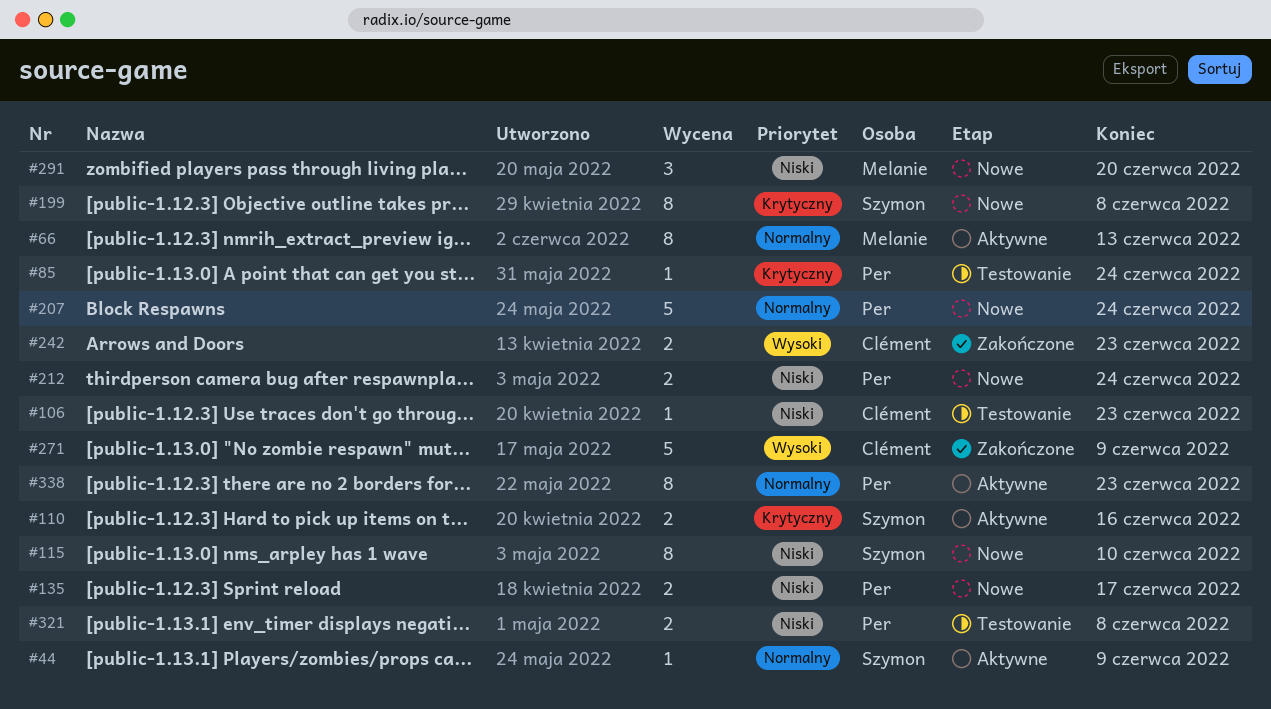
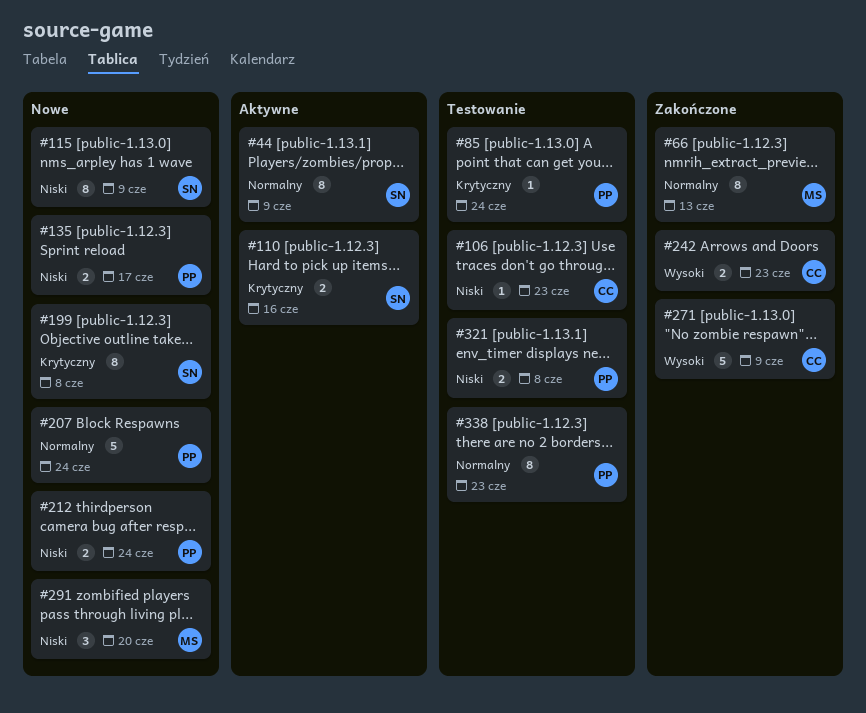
#44, estimate: 1 -> 8
#66, status: Aktywne -> Zakończone
#115, due: Jun 10 -> Jun 9
#338, status: Aktywne -> Testowanie

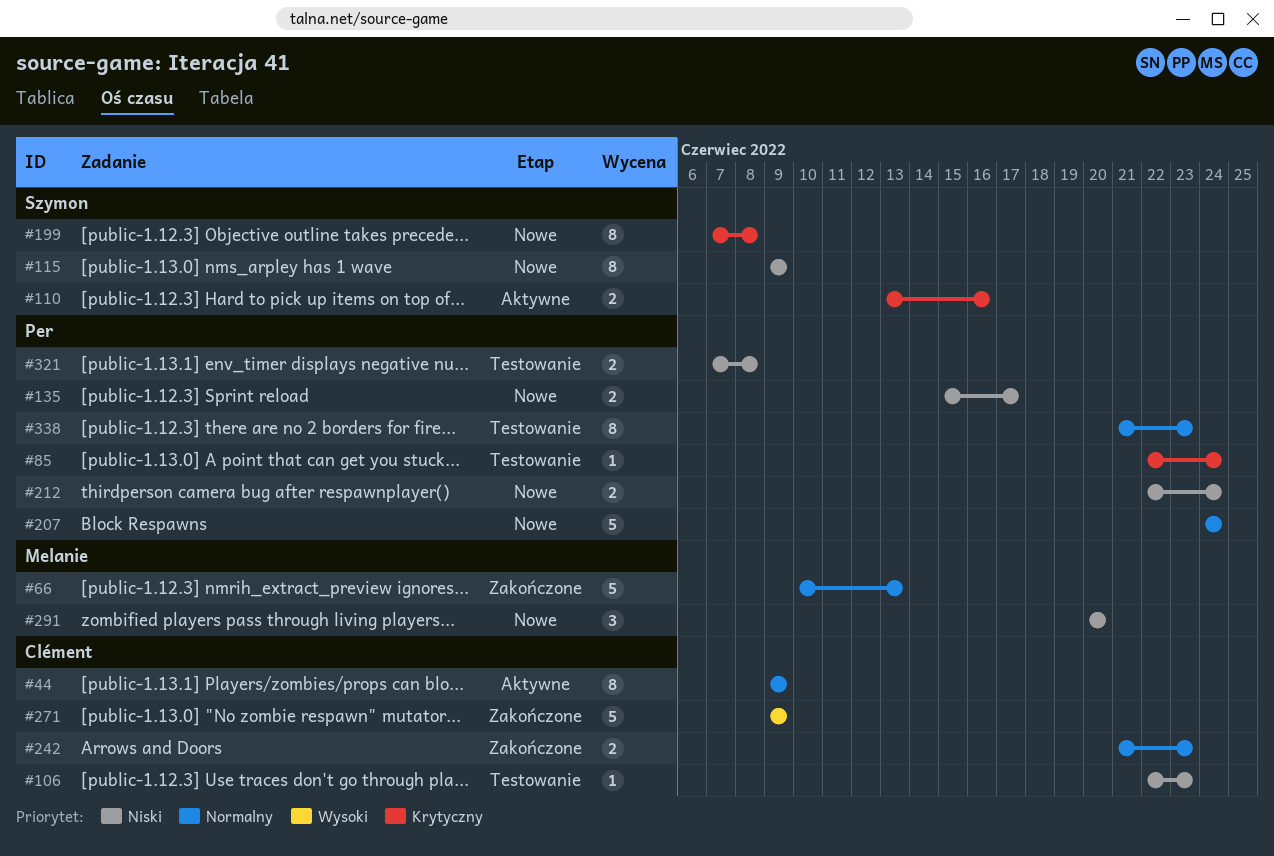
#44, owner: Szymon -> Clément
#66, estimate: 8 -> 5
#242, priority: Wysoki -> Normalny

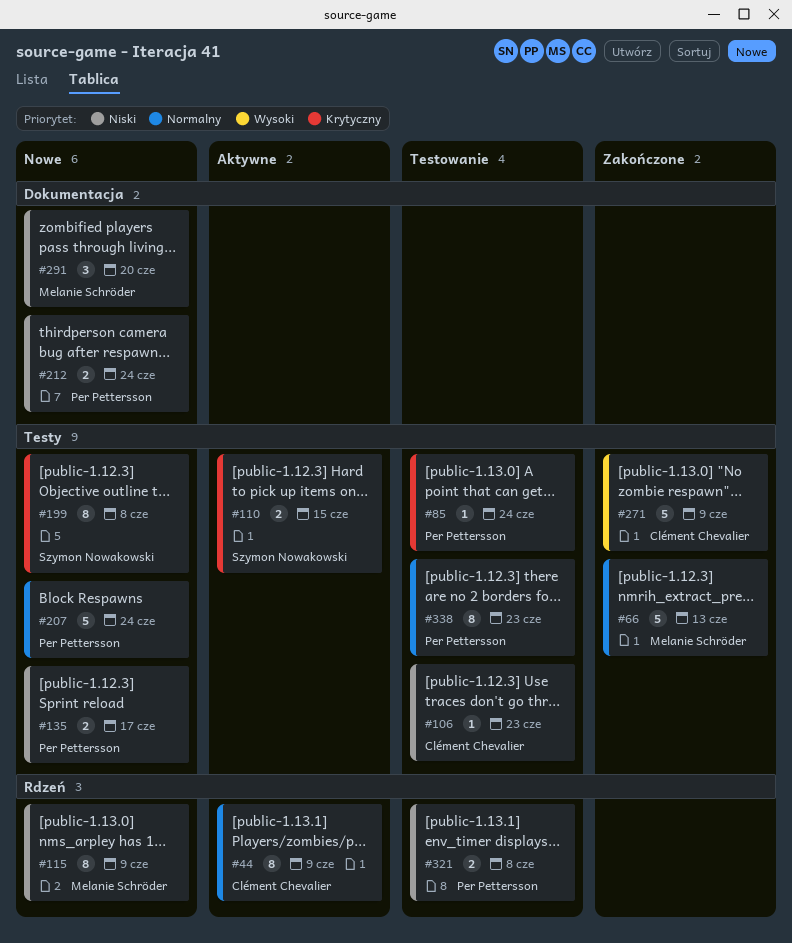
#110, due: Jun 16 -> Jun 15
#115, owner: Szymon Nowakowski -> Melanie Schröder
#242: present -> none

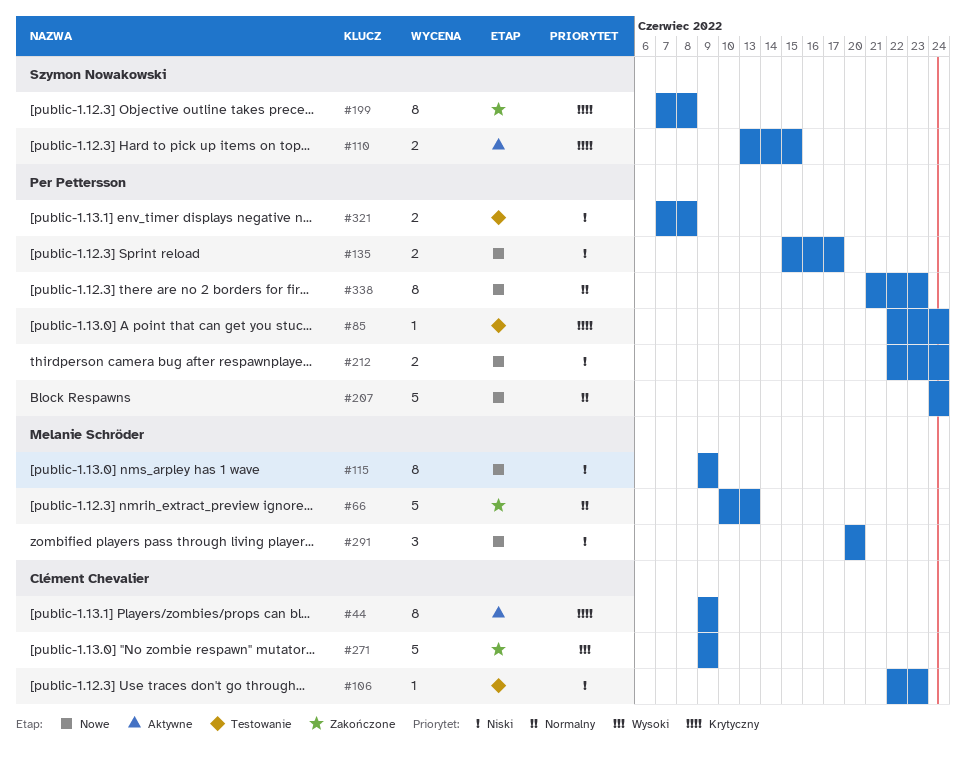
#44, priority: Normalny -> Krytyczny
#199, status: Nowe -> Zakończone
#338, status: Testowanie -> Nowe

